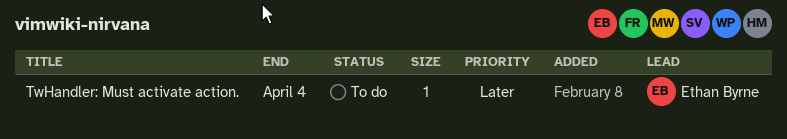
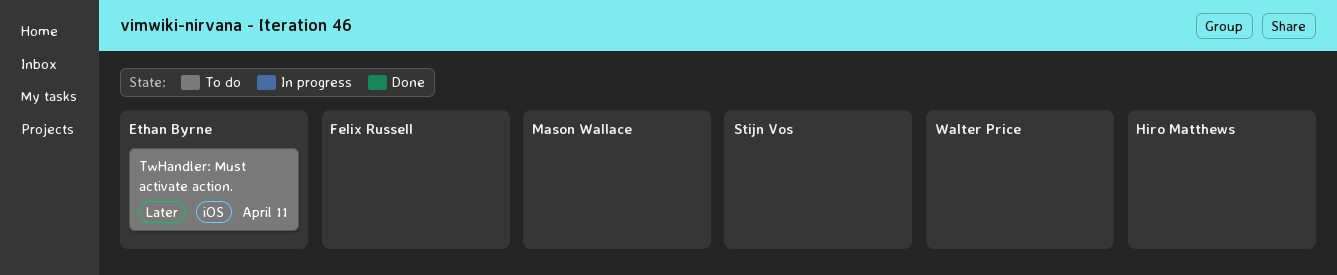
TwHandler: Must activate action., due: Apr 4 -> Apr 11

